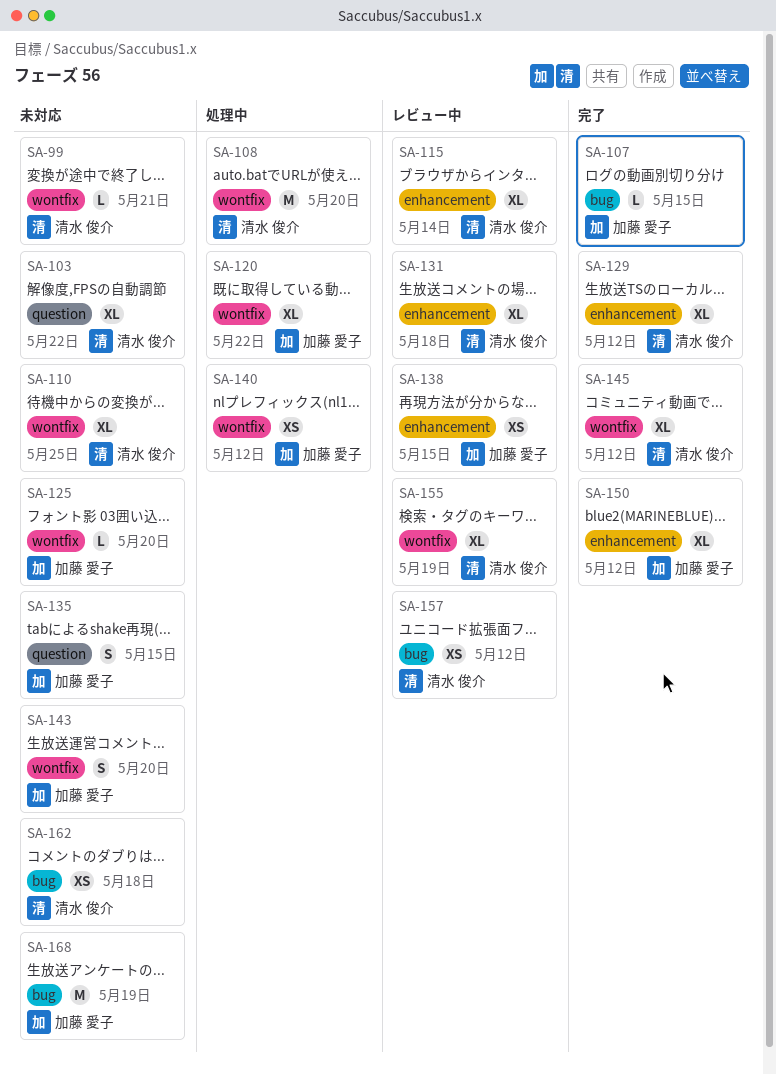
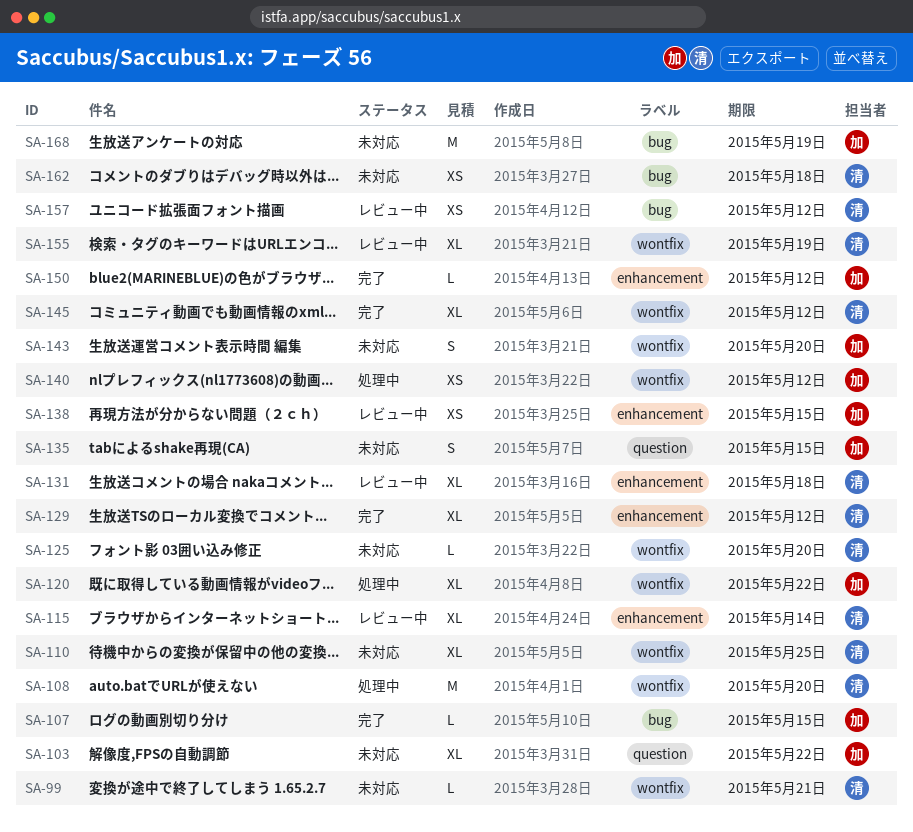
SA-103, owner: 清水 俊介 -> 加藤 愛子
SA-125, owner: 加藤 愛子 -> 清水 俊介
SA-150, estimate: XL -> L

